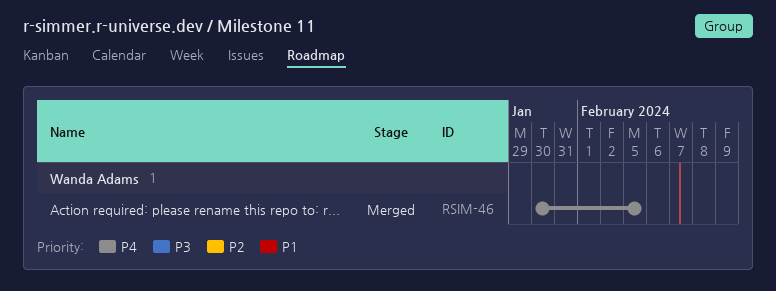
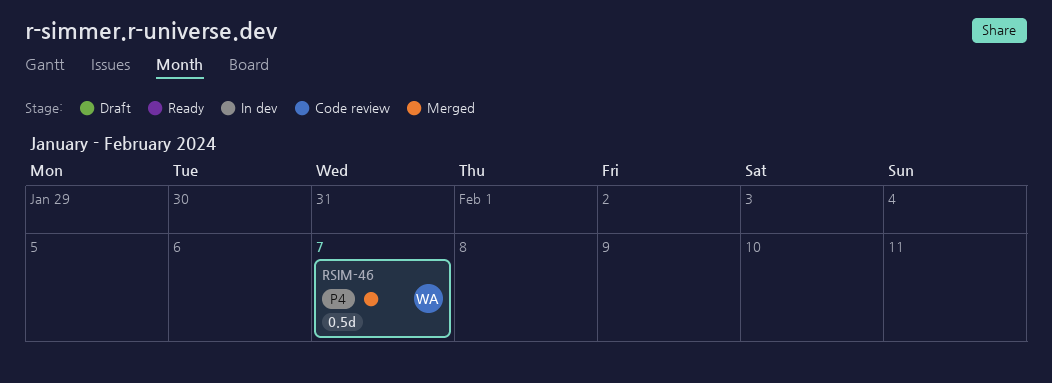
RSIM-46, due: Feb 5 -> Feb 7

